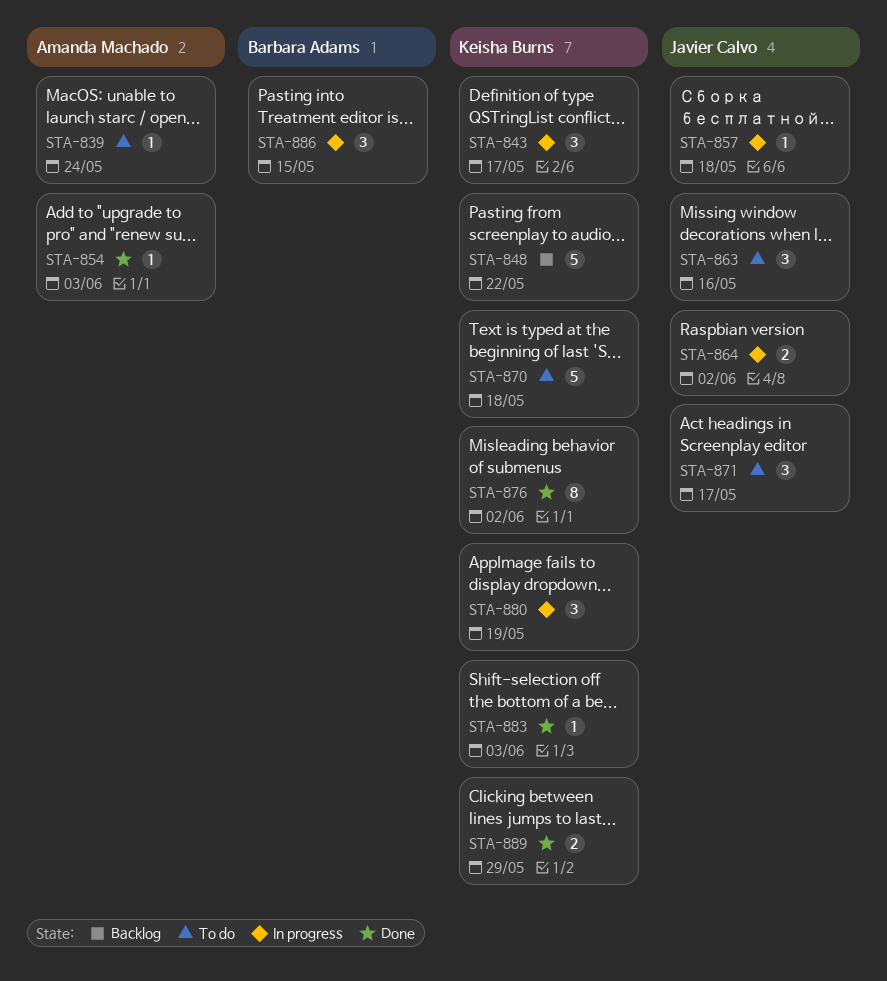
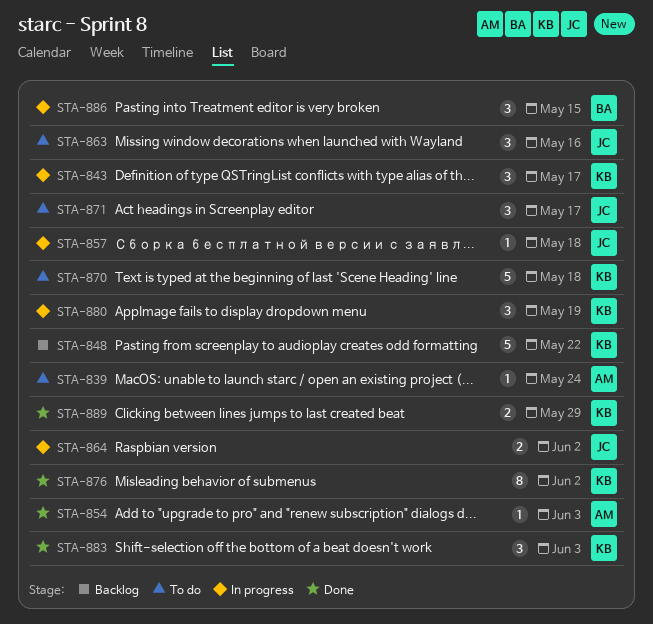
STA-883, estimate: 1 -> 3

